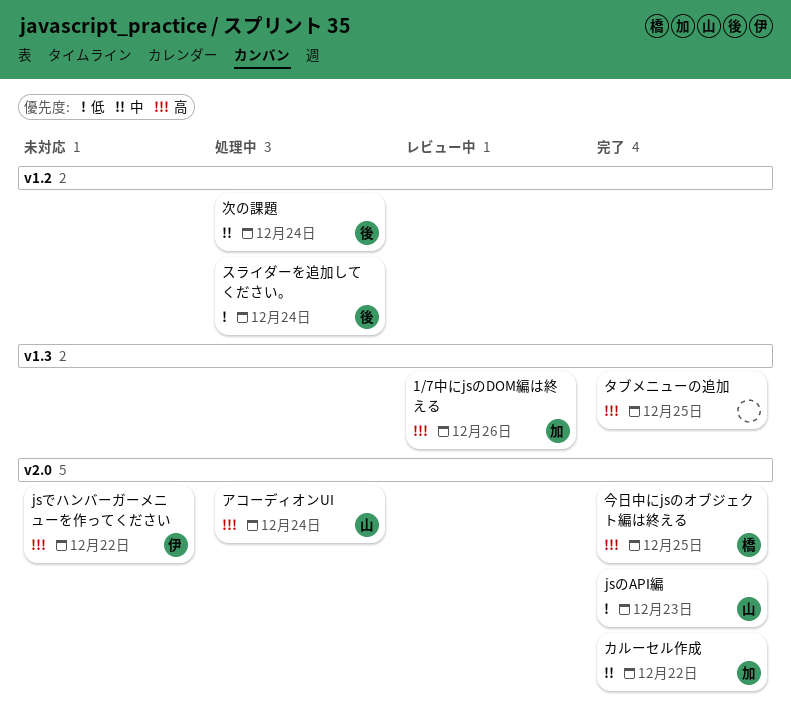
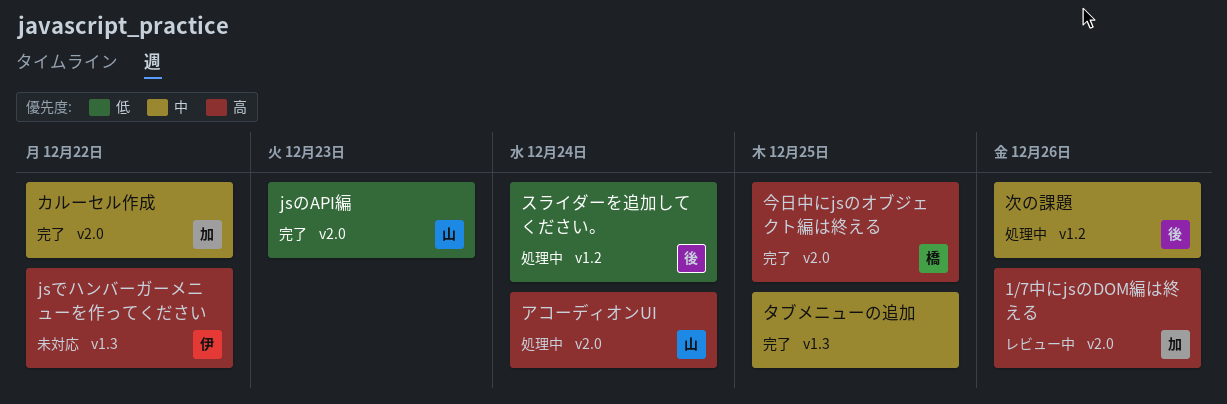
1/7中にjsのDOM編は終える, label: v1.3 -> v2.0
jsでハンバーガーメニューを作ってください, label: v2.0 -> v1.3
タブメニューの追加, priority: 高 -> 中
次の課題, due: Dec 24 -> Dec 26

